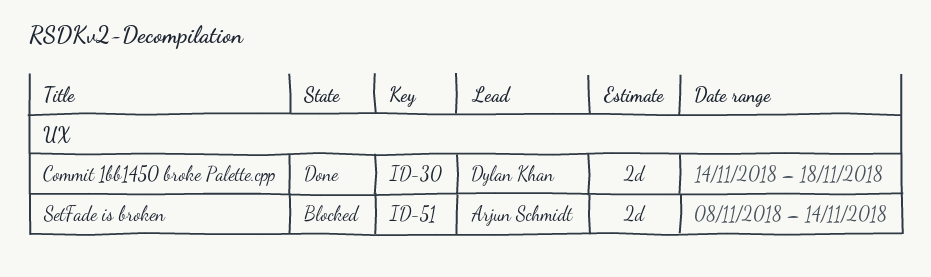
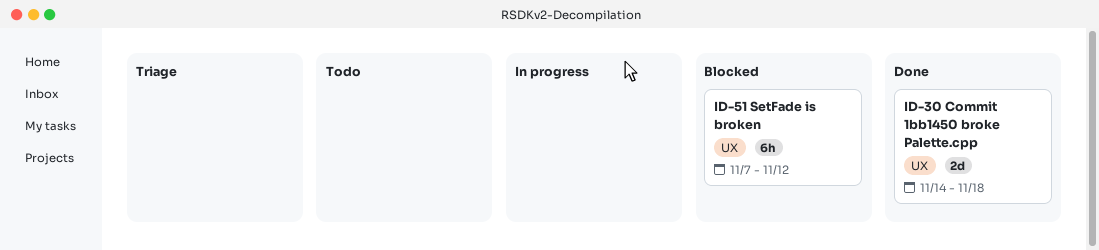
ID-51, estimate: 2d -> 6h
ID-51, start: Nov 8 -> Nov 7
ID-51, due: Nov 14 -> Nov 12

